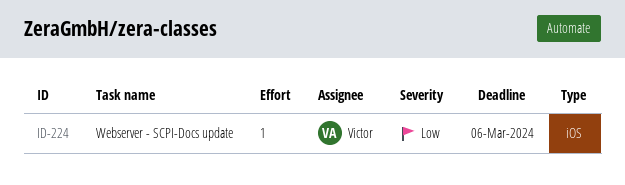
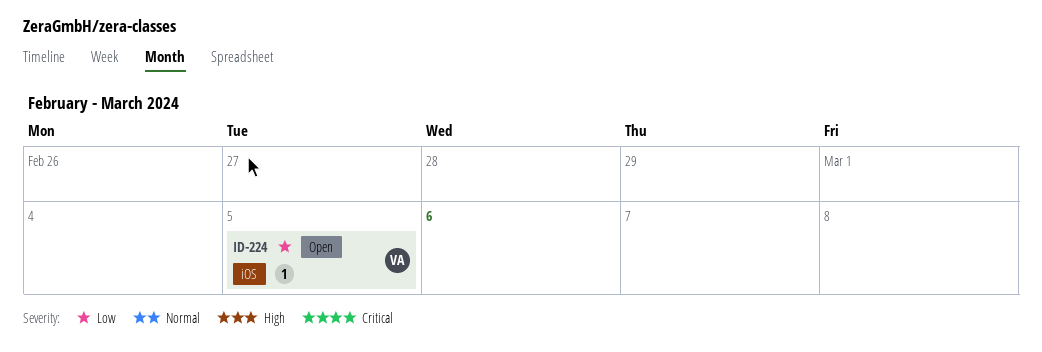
ID-224, due: Mar 6 -> Mar 5

